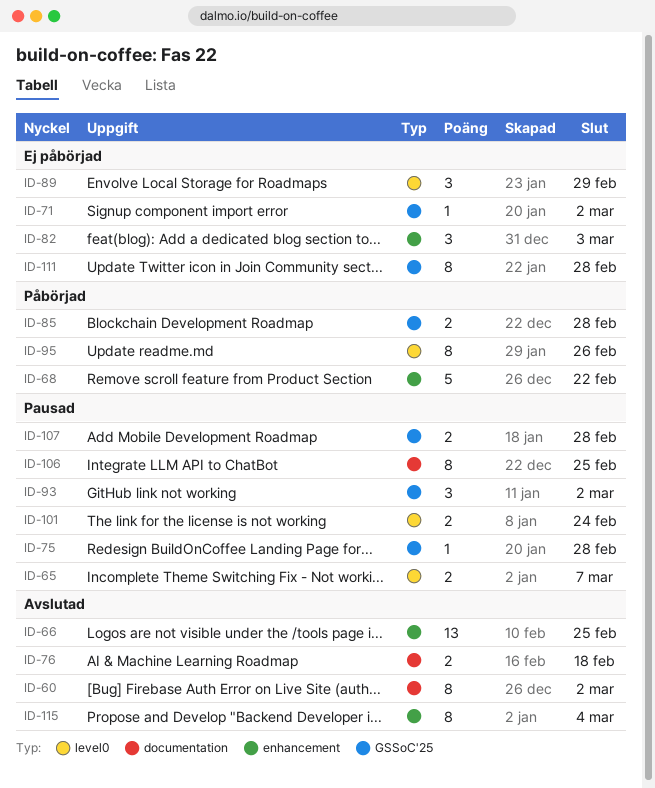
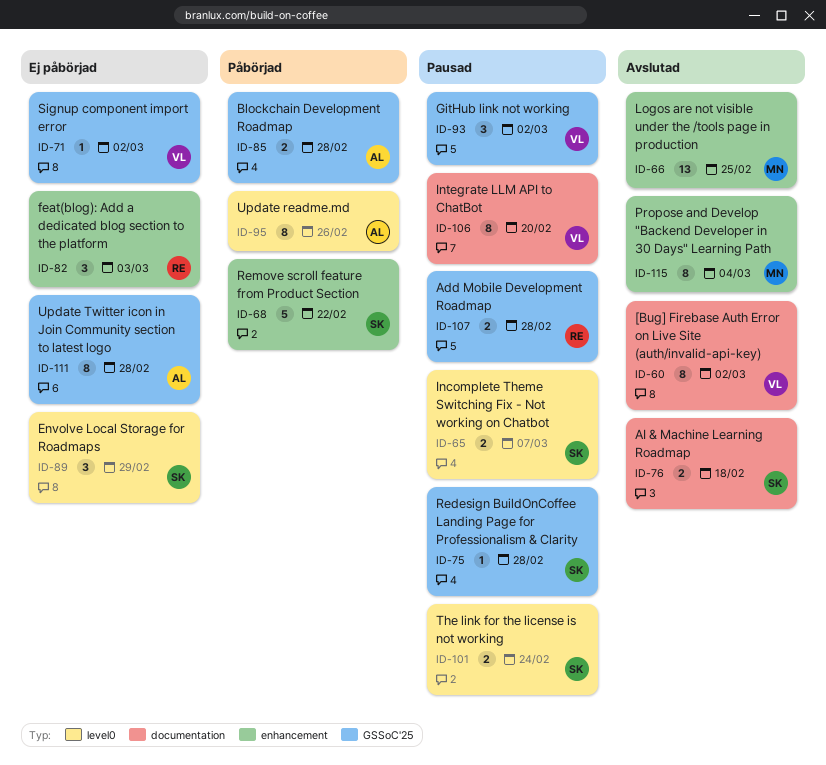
ID-106, due: Feb 25 -> Feb 20

